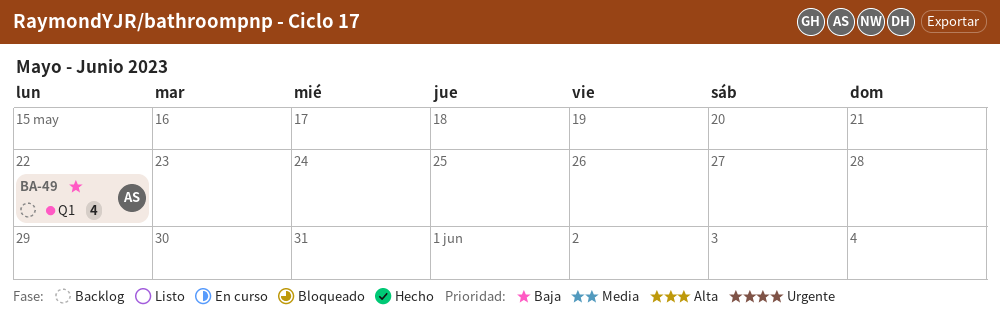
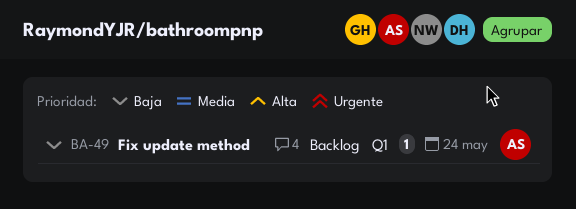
BA-49, estimate: 4 -> 1
BA-49, due: May 22 -> May 24

